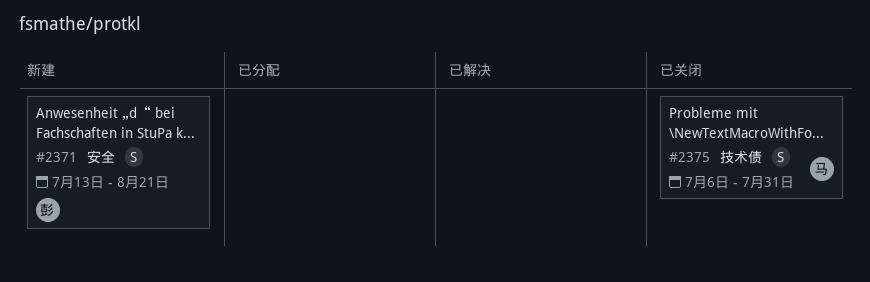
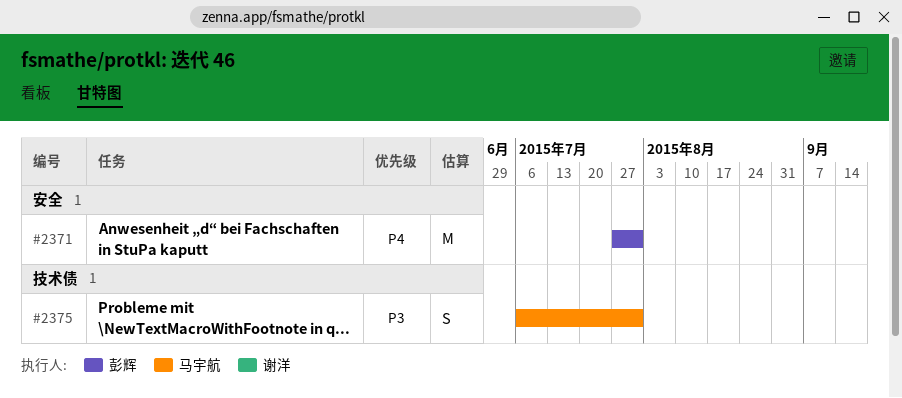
#2371, estimate: S -> M
#2371, start: Jul 13 -> Jul 27
#2371, due: Aug 21 -> Jul 31

